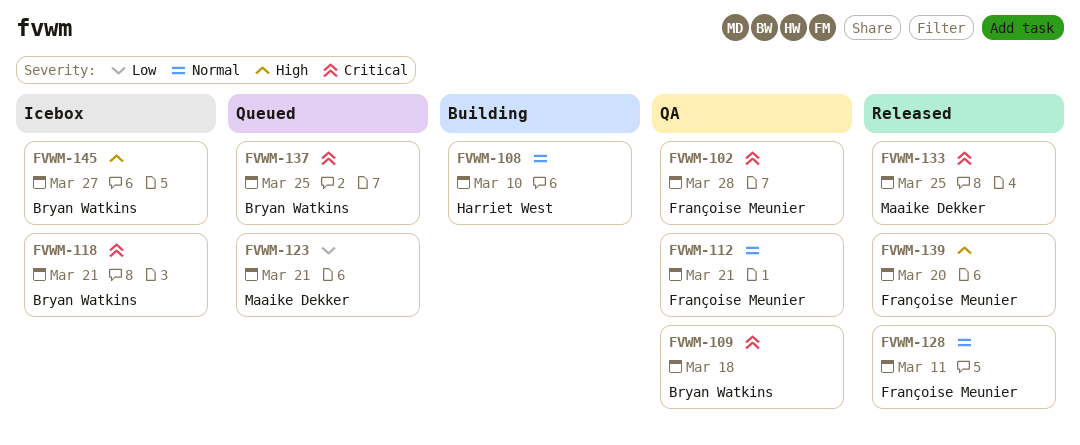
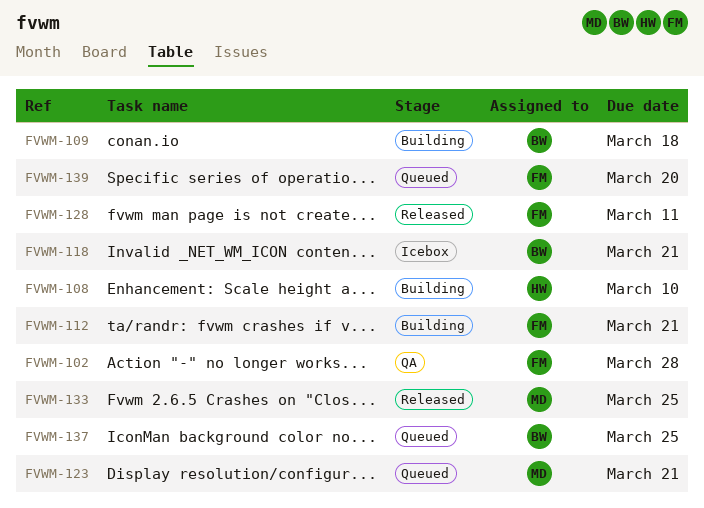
FVWM-109, status: QA -> Building
FVWM-112, status: QA -> Building
FVWM-139, status: Released -> Queued
FVWM-145: present -> none

